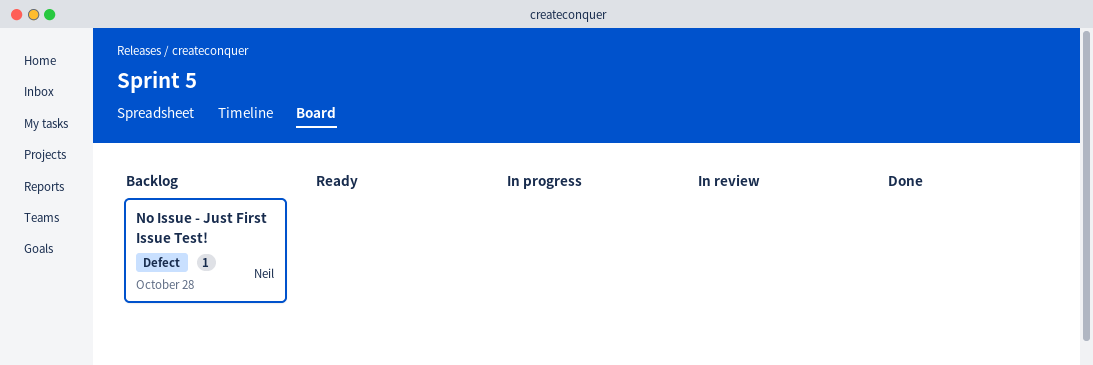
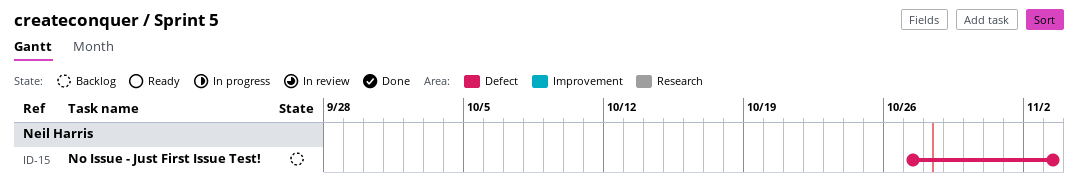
No Issue - Just First Issue Test!, due: Oct 28 -> Nov 3

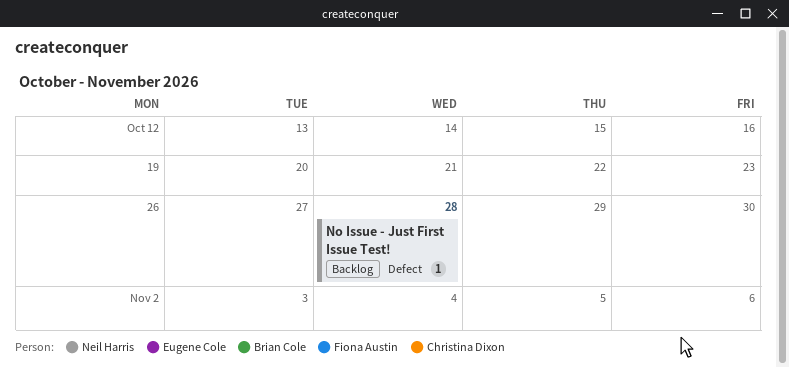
No Issue - Just First Issue Test!, due: Nov 3 -> Oct 28

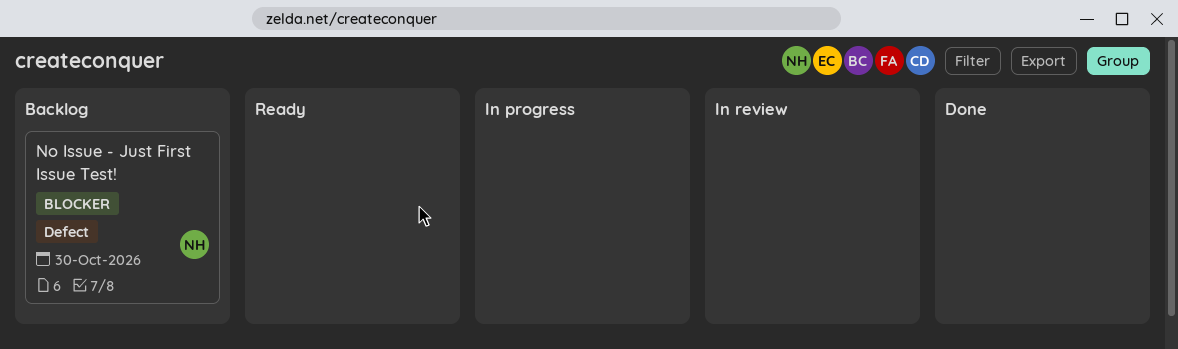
No Issue - Just First Issue Test!, due: Oct 28 -> Oct 30

